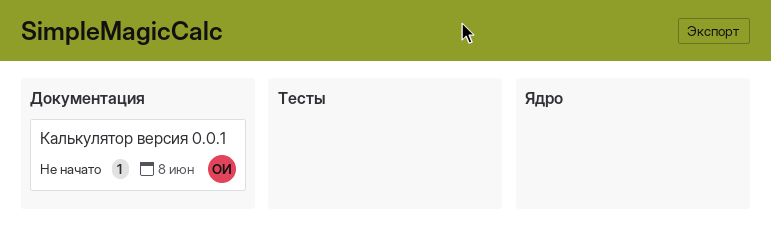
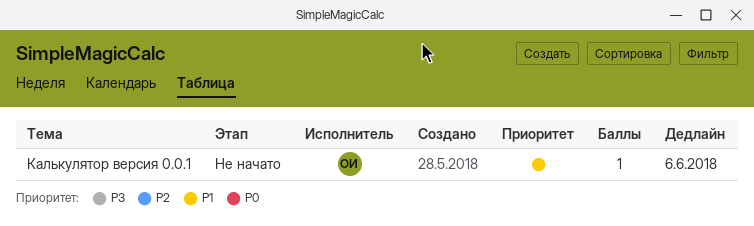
Калькулятор версия 0.0.1, due: Jun 8 -> Jun 6

